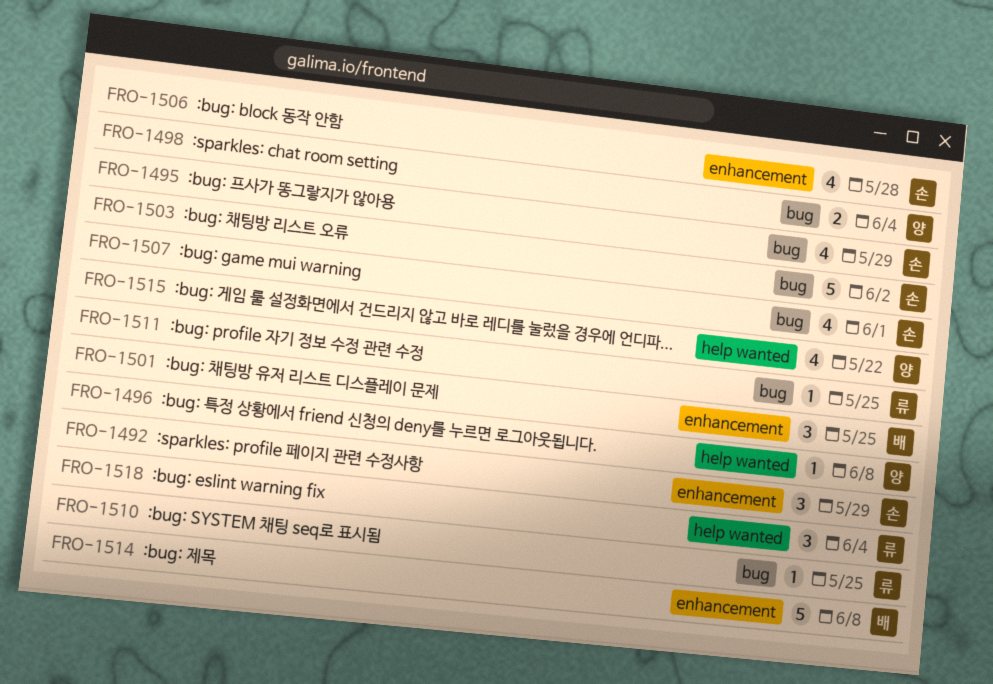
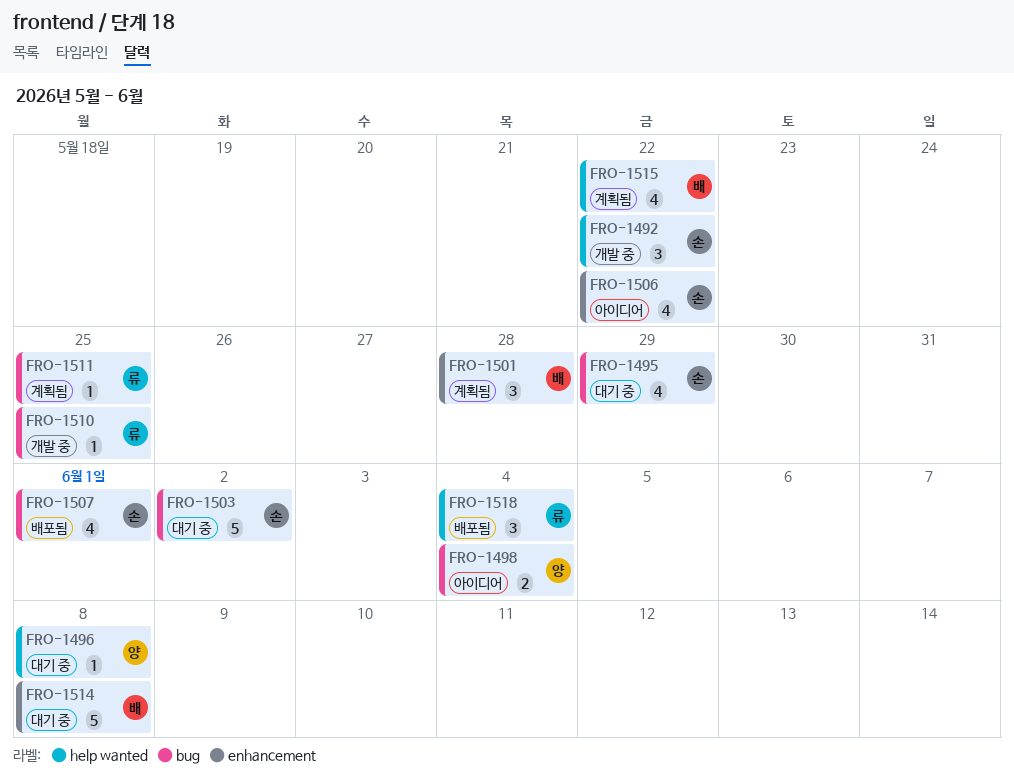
FRO-1492, label: enhancement -> help wanted
FRO-1492, due: May 29 -> May 22
FRO-1501, due: May 25 -> May 28
FRO-1506, due: May 28 -> May 22
FRO-1515, owner: 양 -> 배

